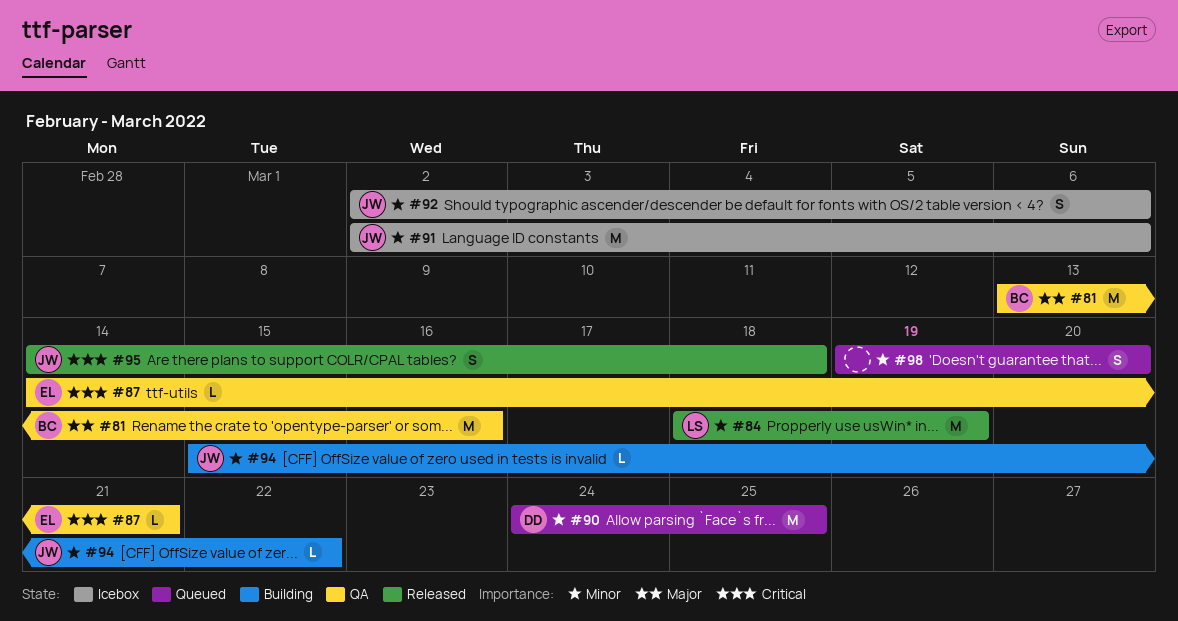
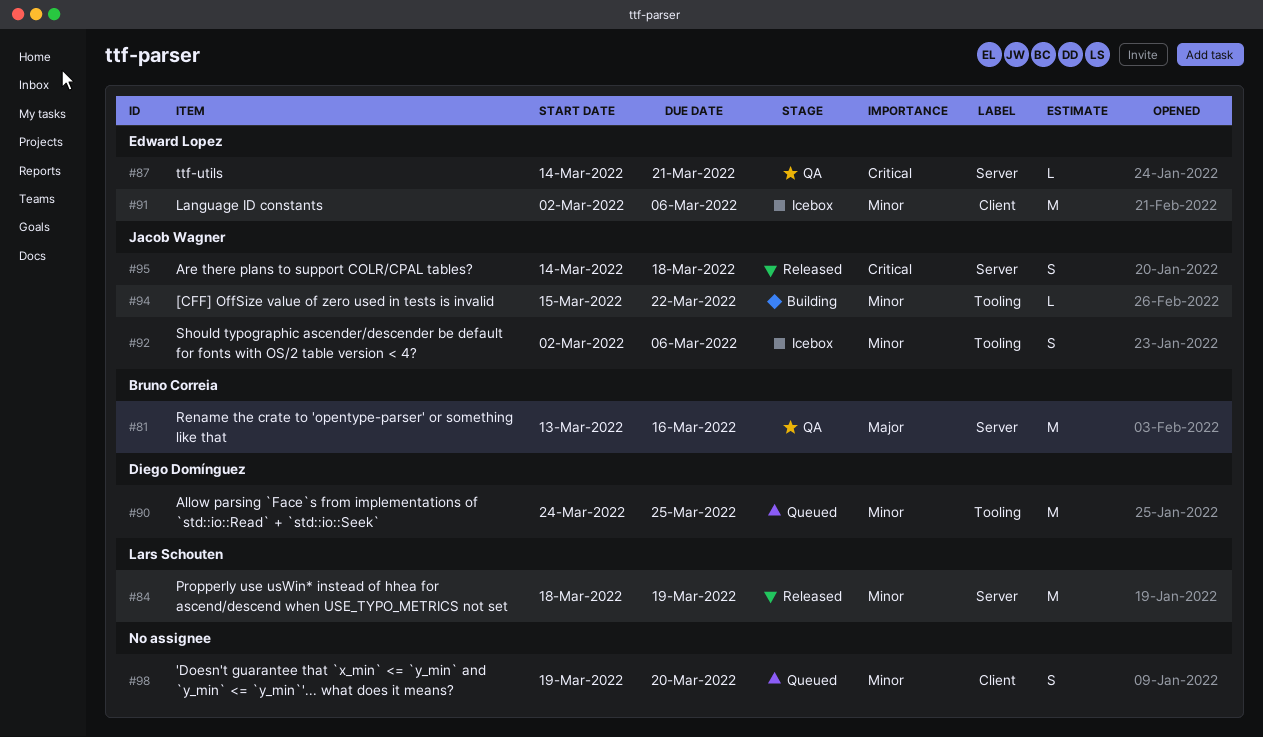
#91, owner: Jacob Wagner -> Edward Lopez

